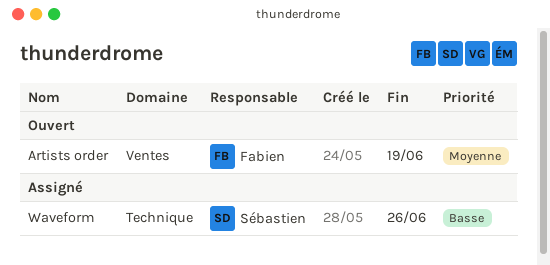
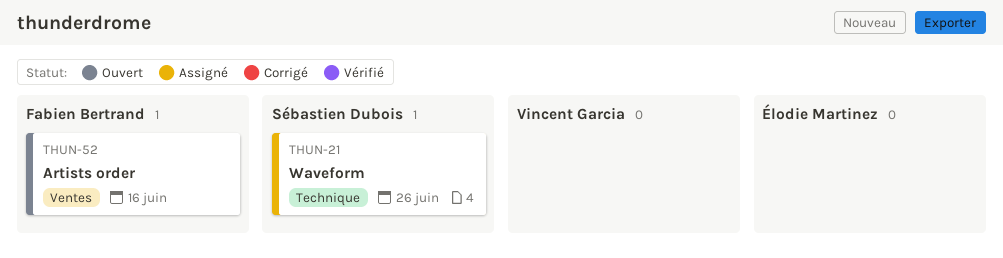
Artists order, due: Jun 19 -> Jun 16

